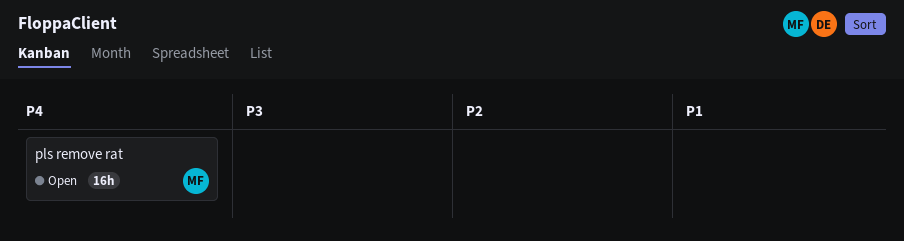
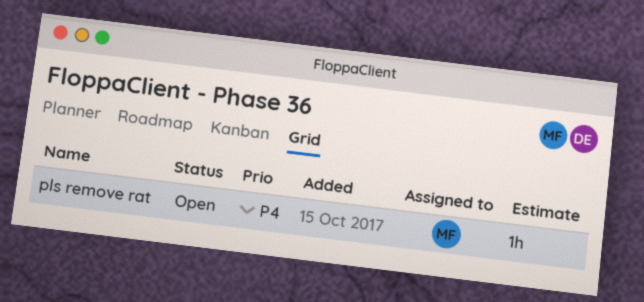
pls remove rat, estimate: 16h -> 1h

